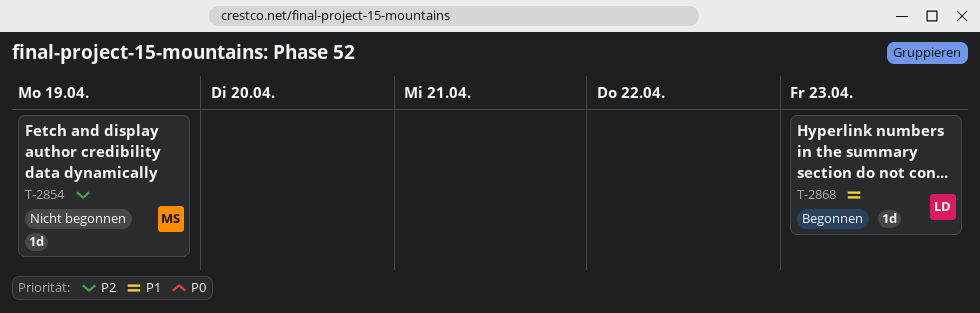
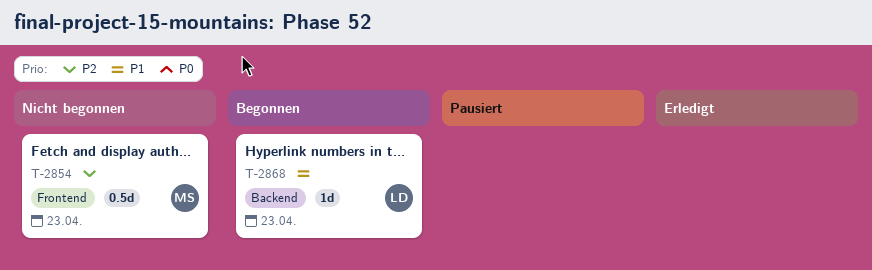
T-2854, estimate: 1d -> 0.5d
T-2854, due: Apr 19 -> Apr 23

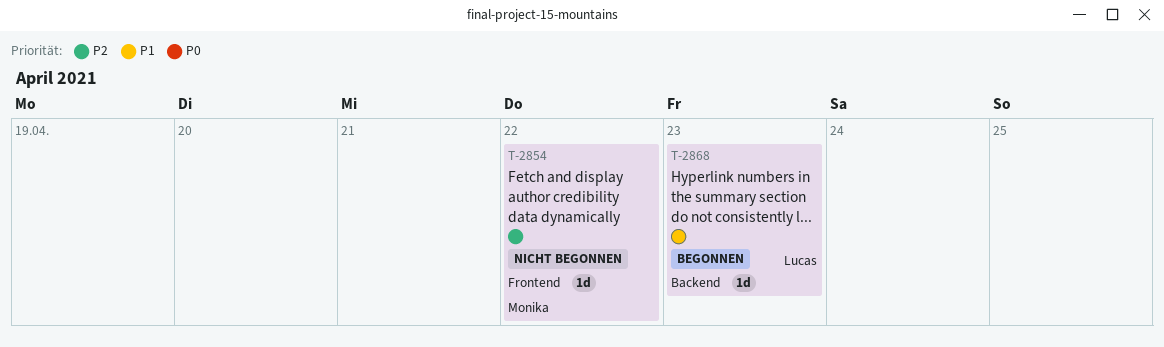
T-2854, estimate: 0.5d -> 1d
T-2854, due: Apr 23 -> Apr 22

